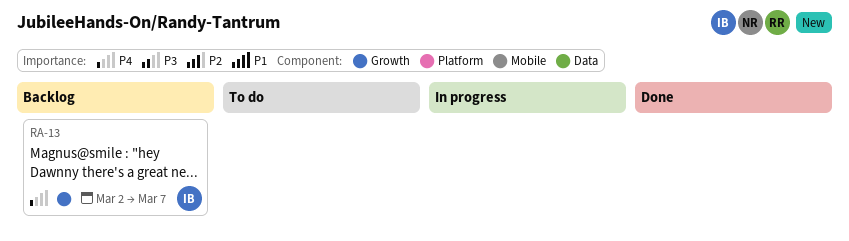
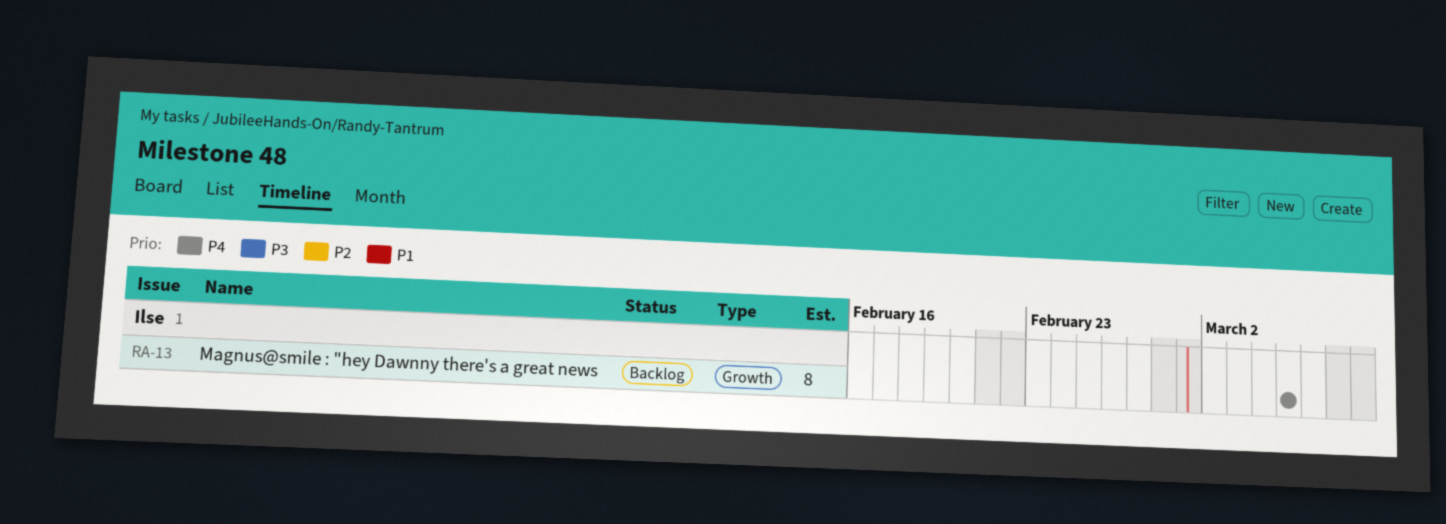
RA-13, start: Mar 2 -> Mar 5
RA-13, due: Mar 7 -> Mar 5

